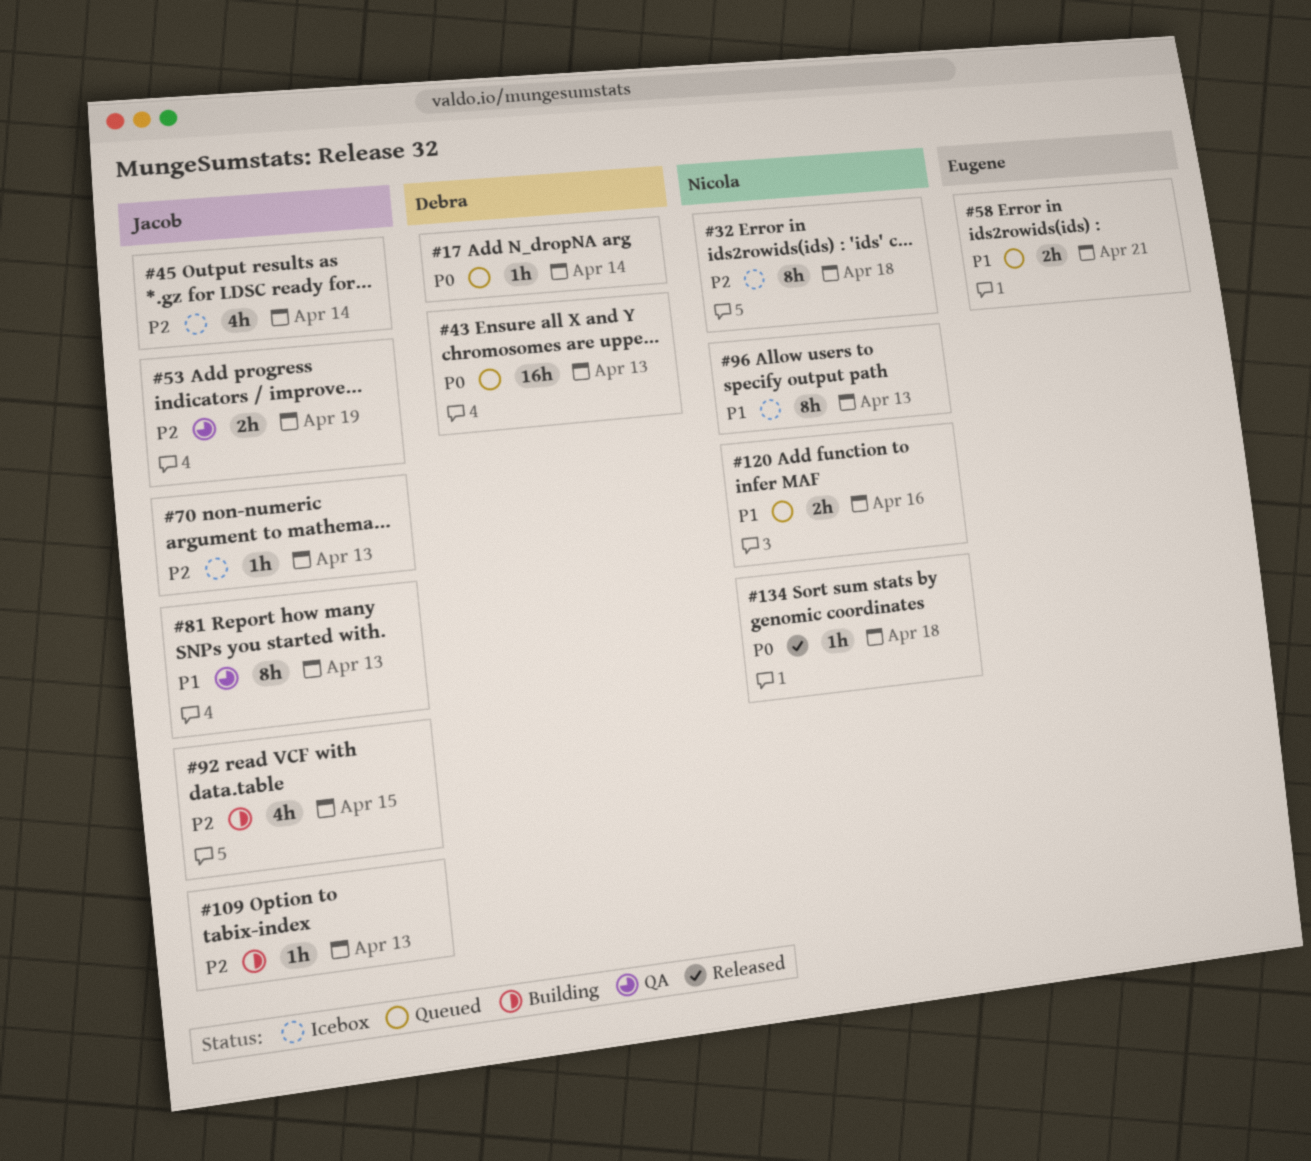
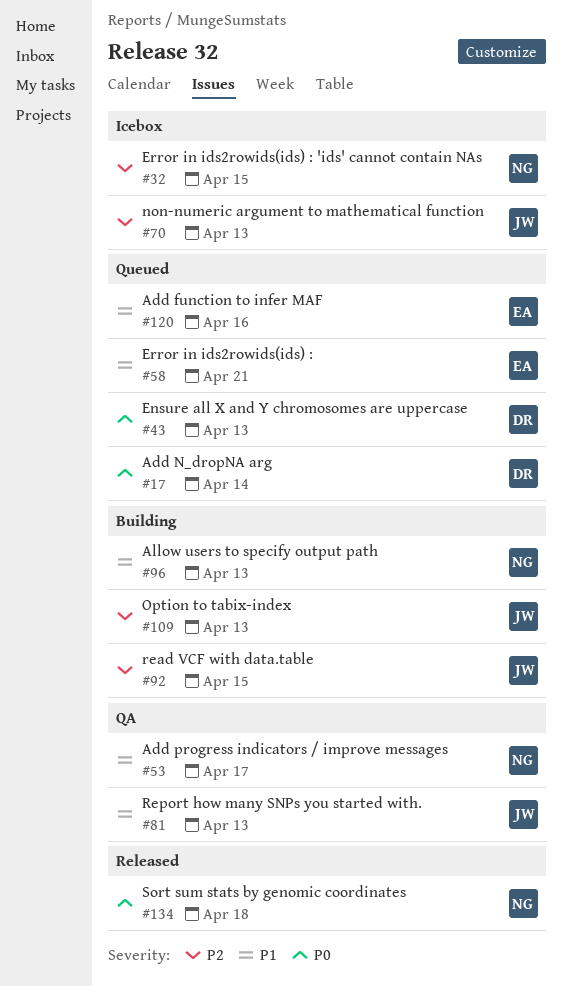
#32, due: Apr 18 -> Apr 15
#45: present -> none
#53, owner: Jacob -> Nicola
#53, priority: P2 -> P1
#53, due: Apr 19 -> Apr 17
#96, status: Icebox -> Building
#120, owner: Nicola -> Eugene

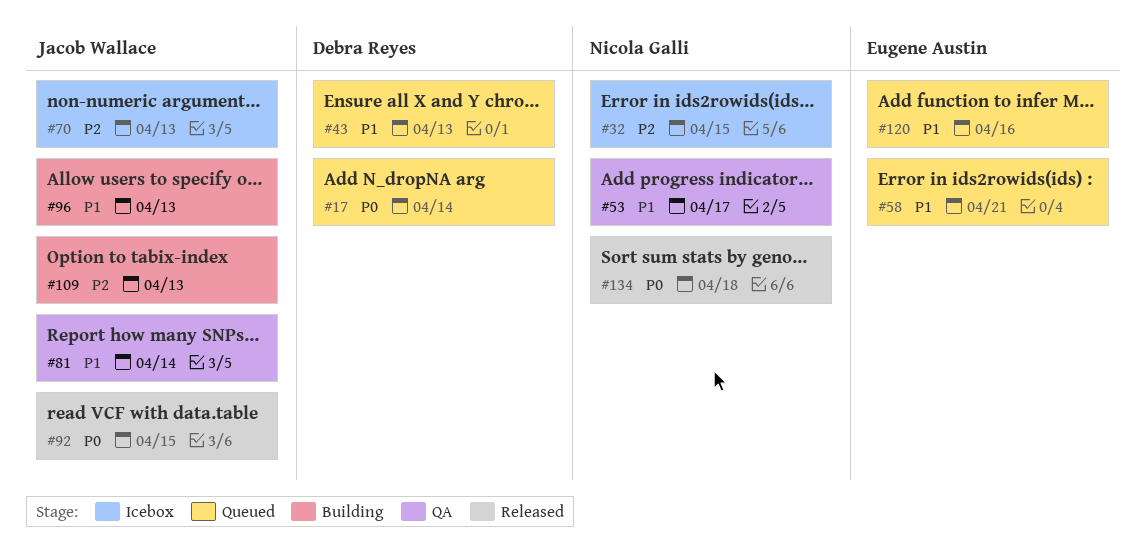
#43, priority: P0 -> P1
#81, due: Apr 13 -> Apr 14
#92, status: Building -> Released
#92, priority: P2 -> P0
#96, owner: Nicola Galli -> Jacob Wallace

